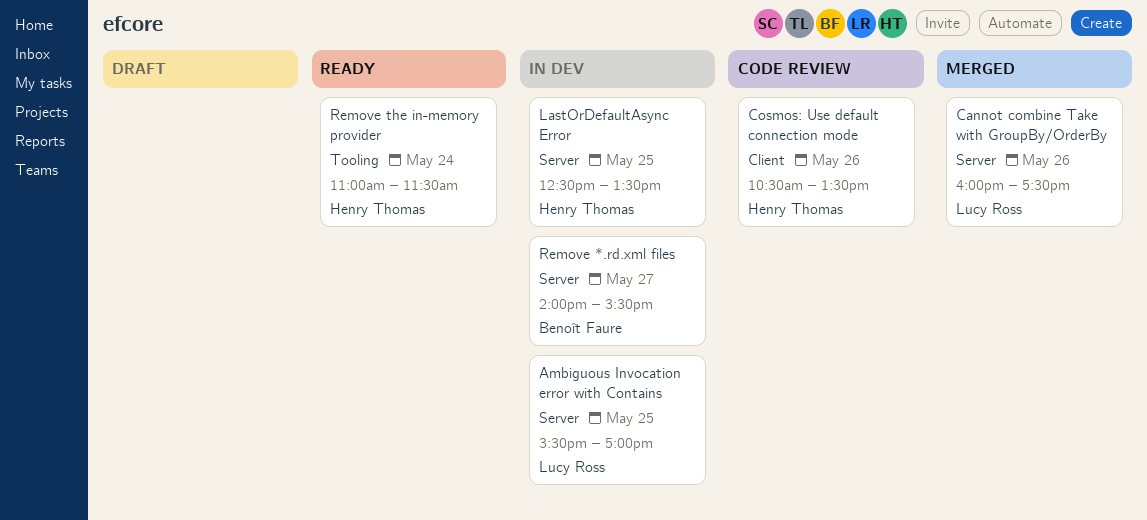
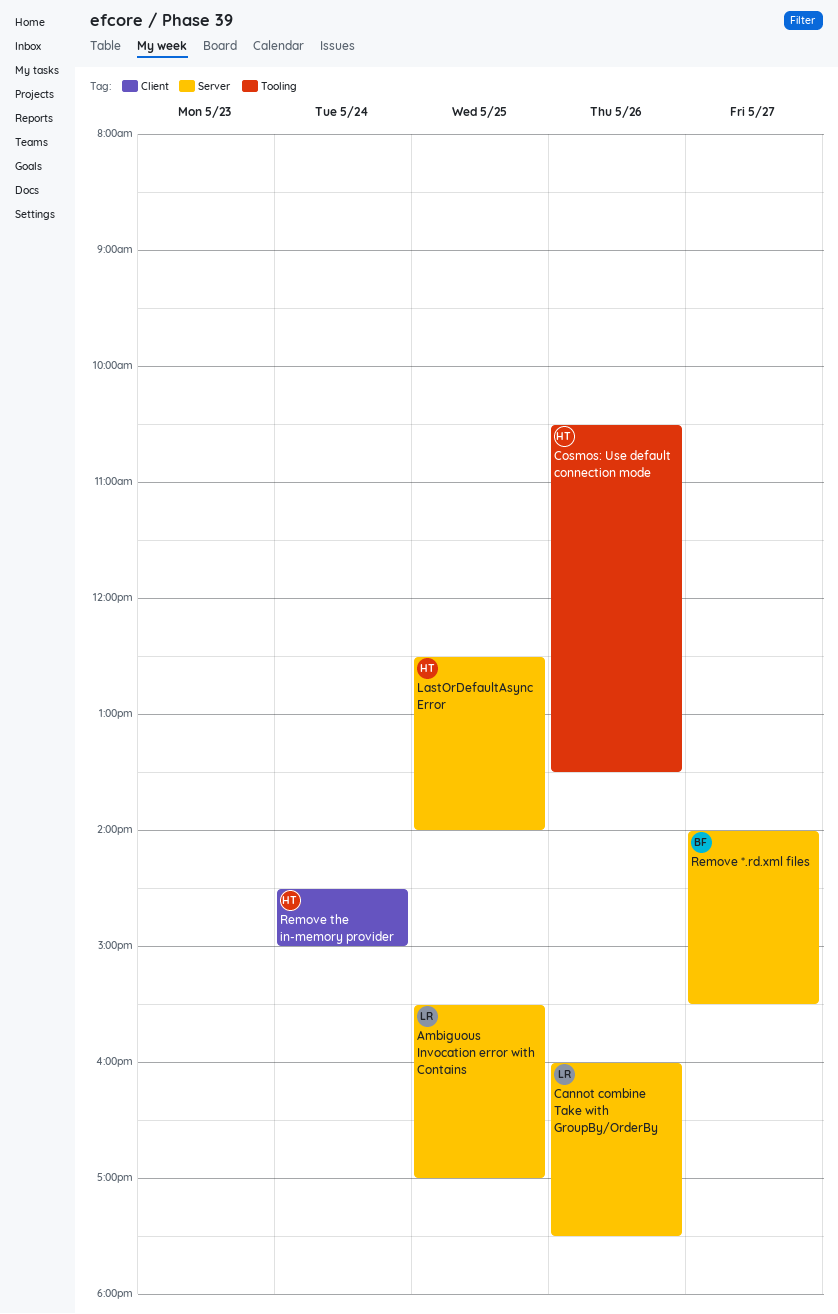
Cosmos: Use default connection mode, label: Client -> Tooling
LastOrDefaultAsync Error, ends: 13:30 -> 14:00
Remove the in-memory provider, label: Tooling -> Client
Remove the in-memory provider, begins: 11:00 -> 14:30
Remove the in-memory provider, ends: 11:30 -> 15:00

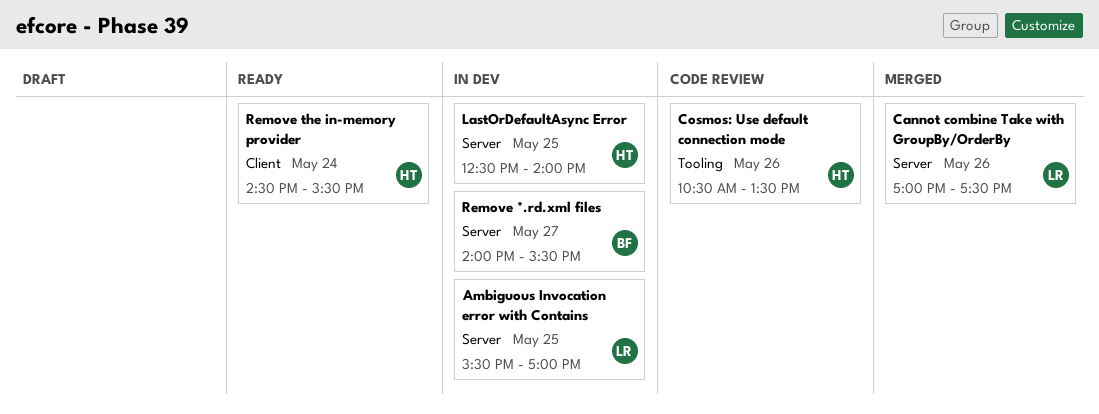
Cannot combine Take with GroupBy/OrderBy, begins: 16:00 -> 17:00
Remove the in-memory provider, ends: 15:00 -> 15:30

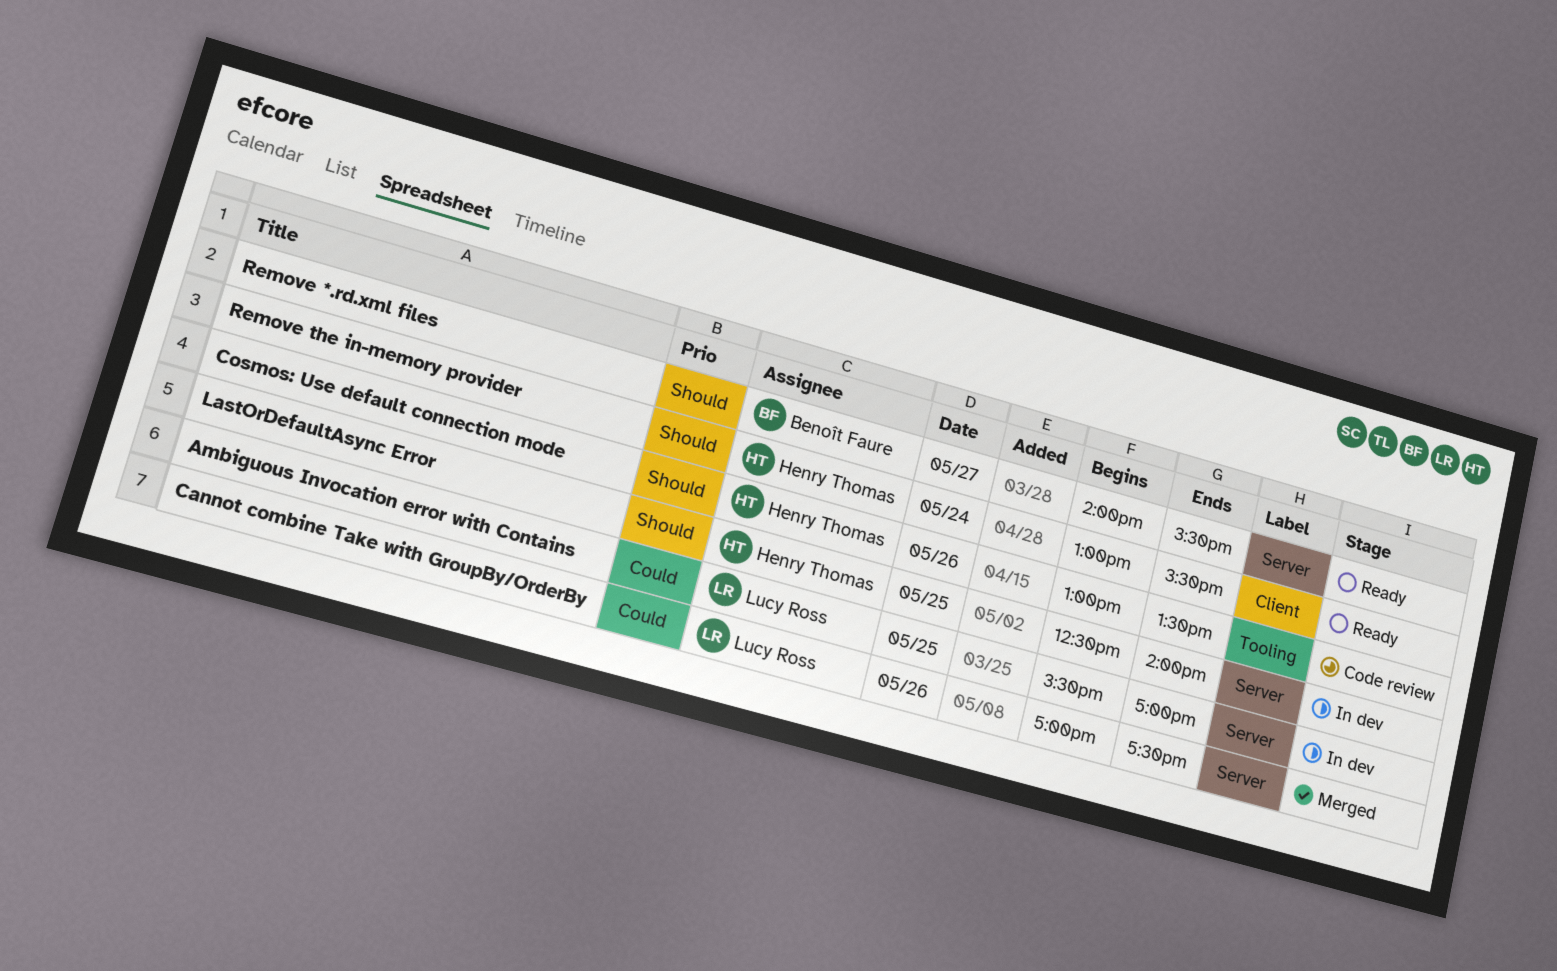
Cosmos: Use default connection mode, begins: 10:30 -> 13:00
Remove *.rd.xml files, status: In dev -> Ready
Remove the in-memory provider, begins: 14:30 -> 13:00

